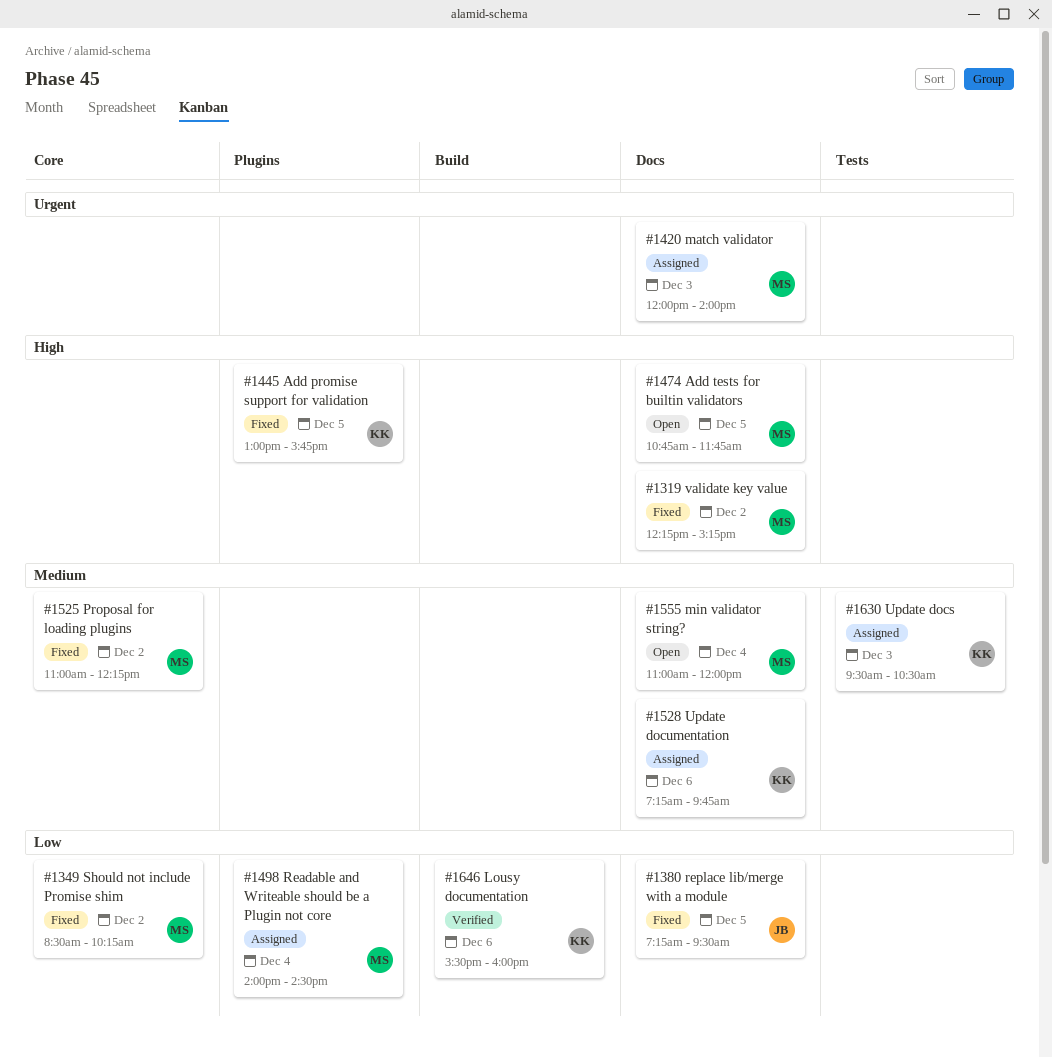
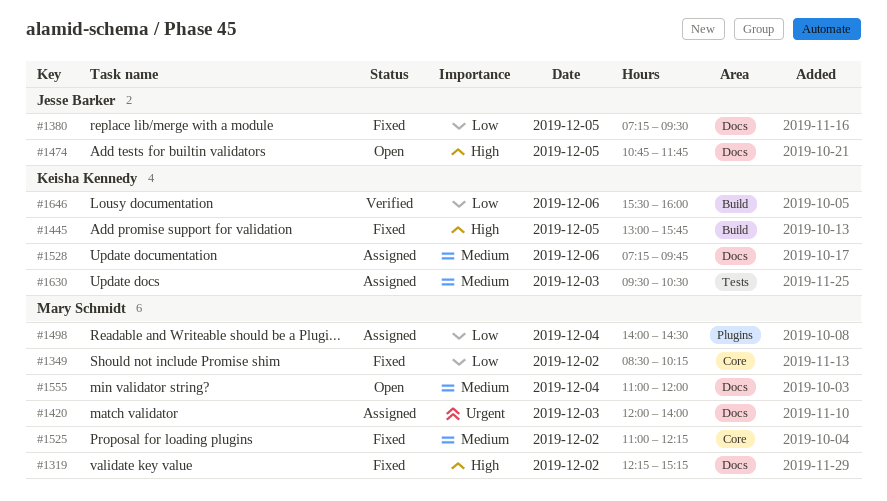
#1445, label: Plugins -> Build
#1474, owner: Mary Schmidt -> Jesse Barker

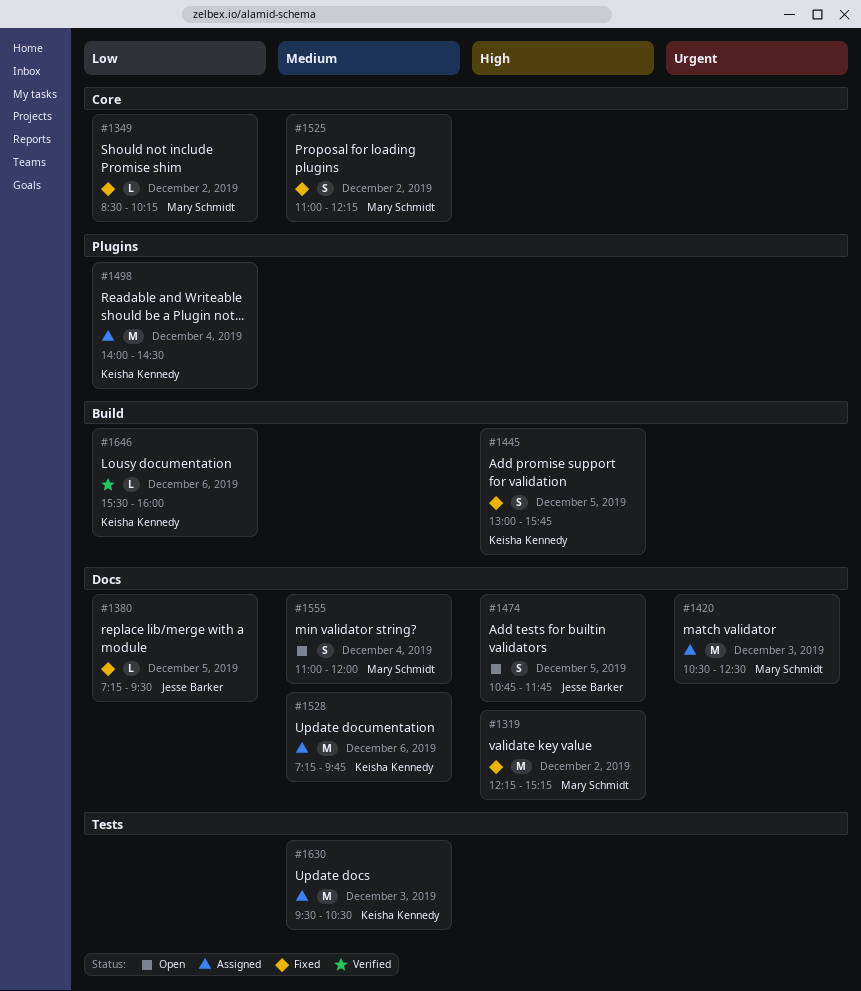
#1420, begins: 12:00 -> 10:30
#1420, ends: 14:00 -> 12:30
#1498, owner: Mary Schmidt -> Keisha Kennedy

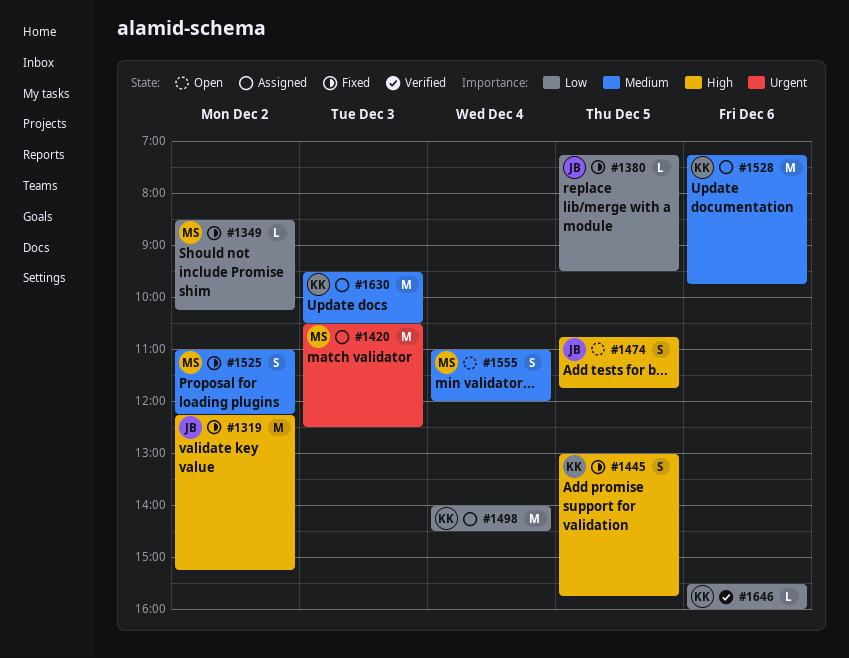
#1319, owner: Mary Schmidt -> Jesse Barker

